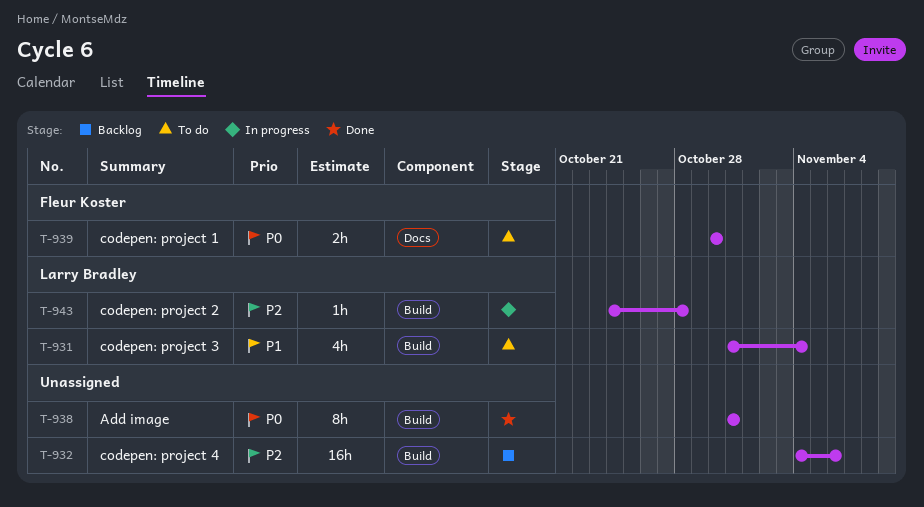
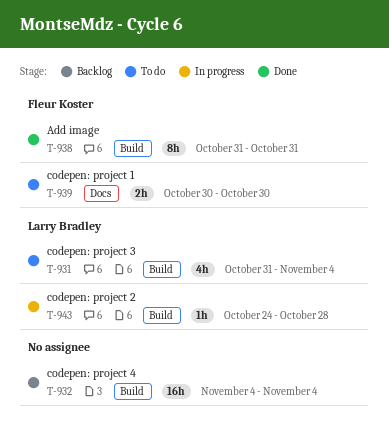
T-932, due: Nov 6 -> Nov 4
T-938, owner: none -> Fleur Koster

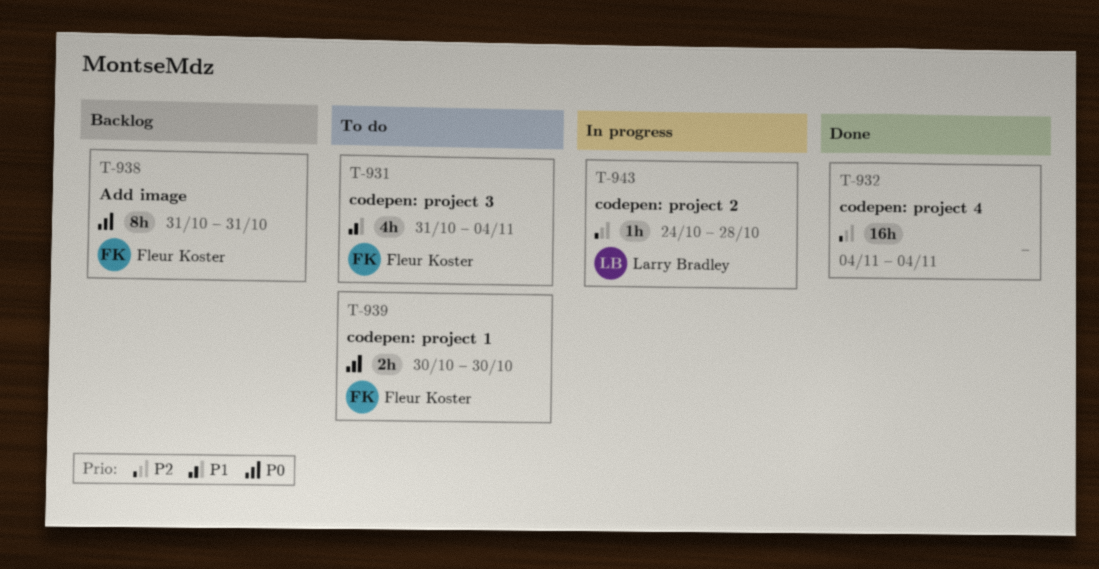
T-931, owner: Larry Bradley -> Fleur Koster
T-932, status: Backlog -> Done
T-938, status: Done -> Backlog

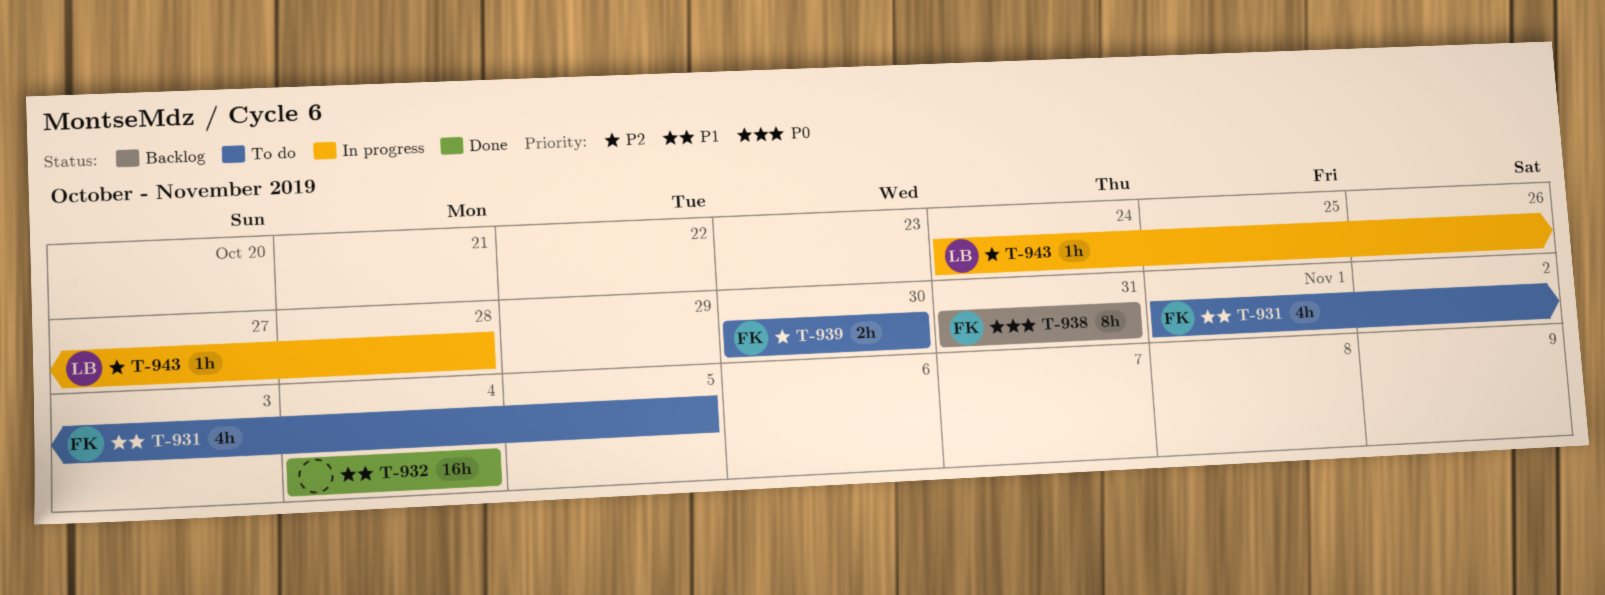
T-931, start: Oct 31 -> Nov 1
T-931, due: Nov 4 -> Nov 5
T-932, priority: P2 -> P1
T-939, priority: P0 -> P2

